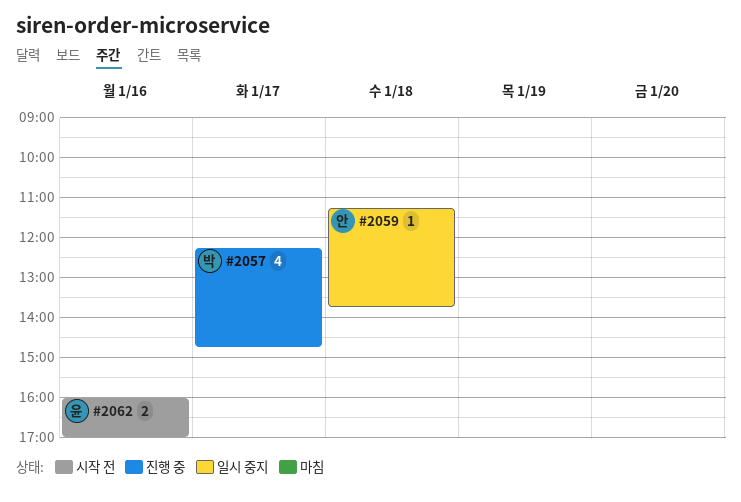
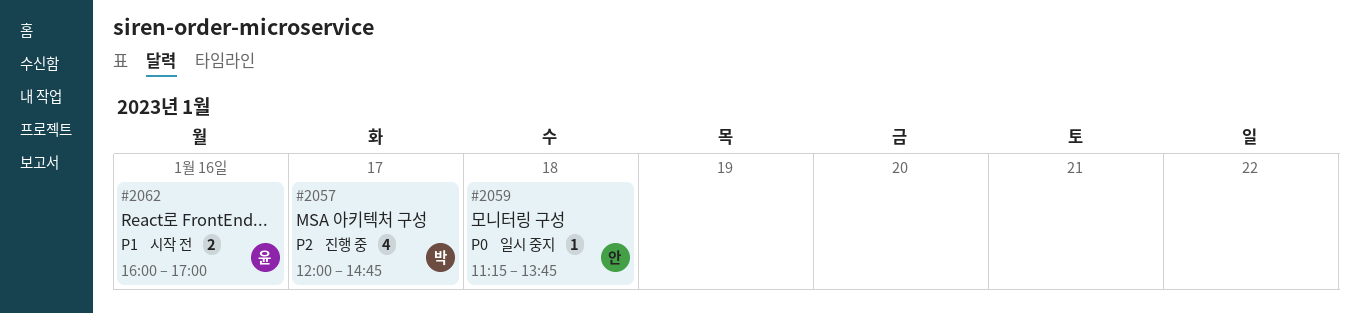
#2057, begins: 12:15 -> 12:00

